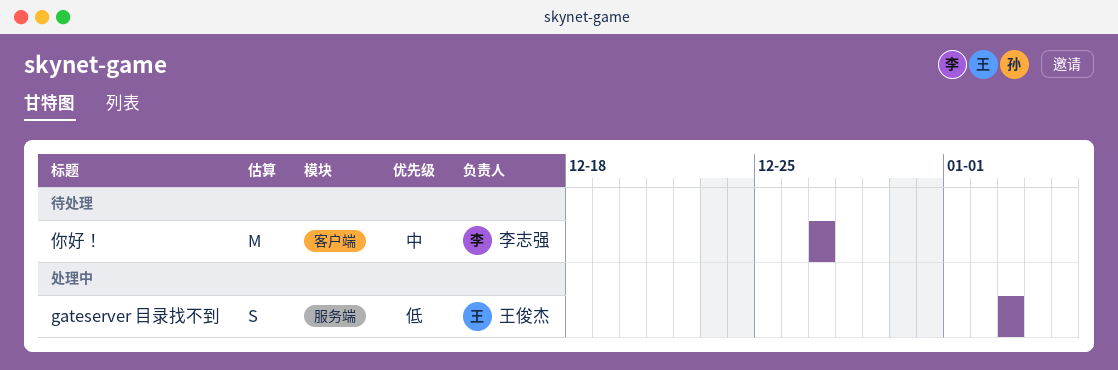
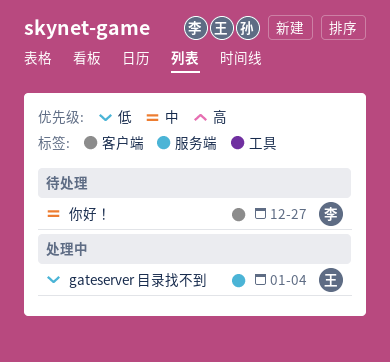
gateserver 目录找不到, due: Jan 3 -> Jan 4

